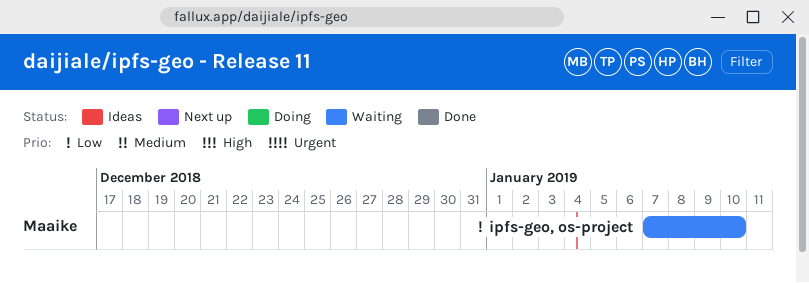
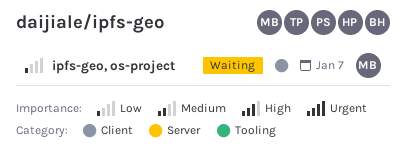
ipfs-geo, os-project, due: Jan 10 -> Jan 7

